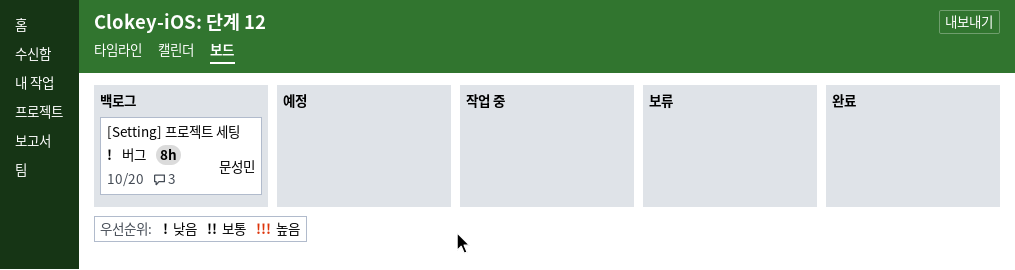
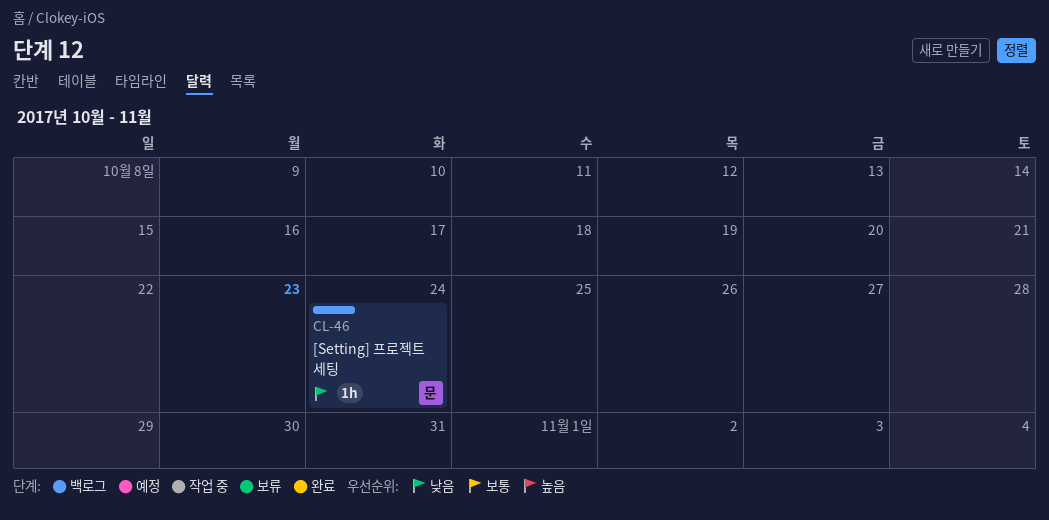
[Setting] 프로젝트 세팅, estimate: 8h -> 1h
[Setting] 프로젝트 세팅, due: Oct 20 -> Oct 24

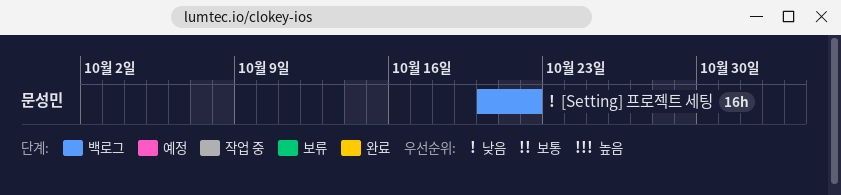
[Setting] 프로젝트 세팅, estimate: 1h -> 16h
[Setting] 프로젝트 세팅, due: Oct 24 -> Oct 22

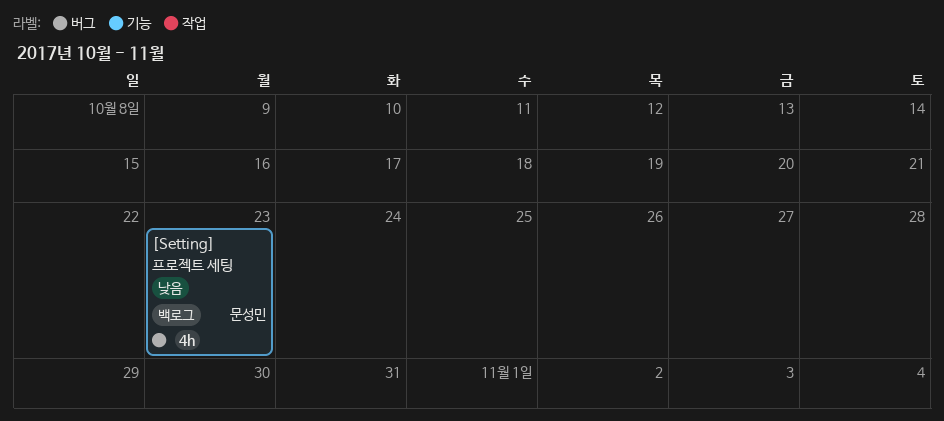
[Setting] 프로젝트 세팅, estimate: 16h -> 4h
[Setting] 프로젝트 세팅, due: Oct 22 -> Oct 23

